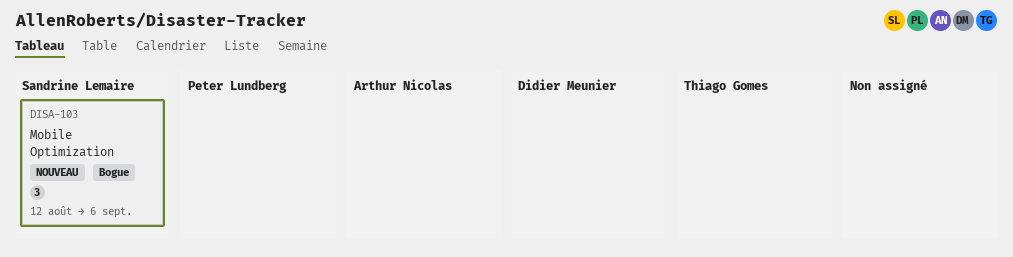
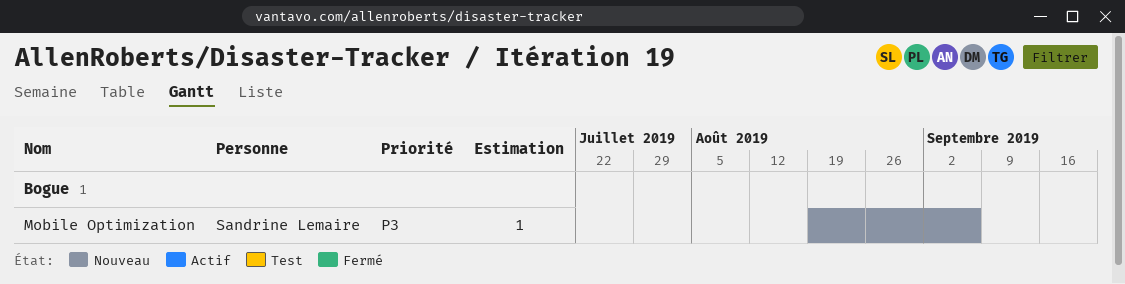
Mobile Optimization, estimate: 3 -> 1
Mobile Optimization, start: Aug 12 -> Aug 19

